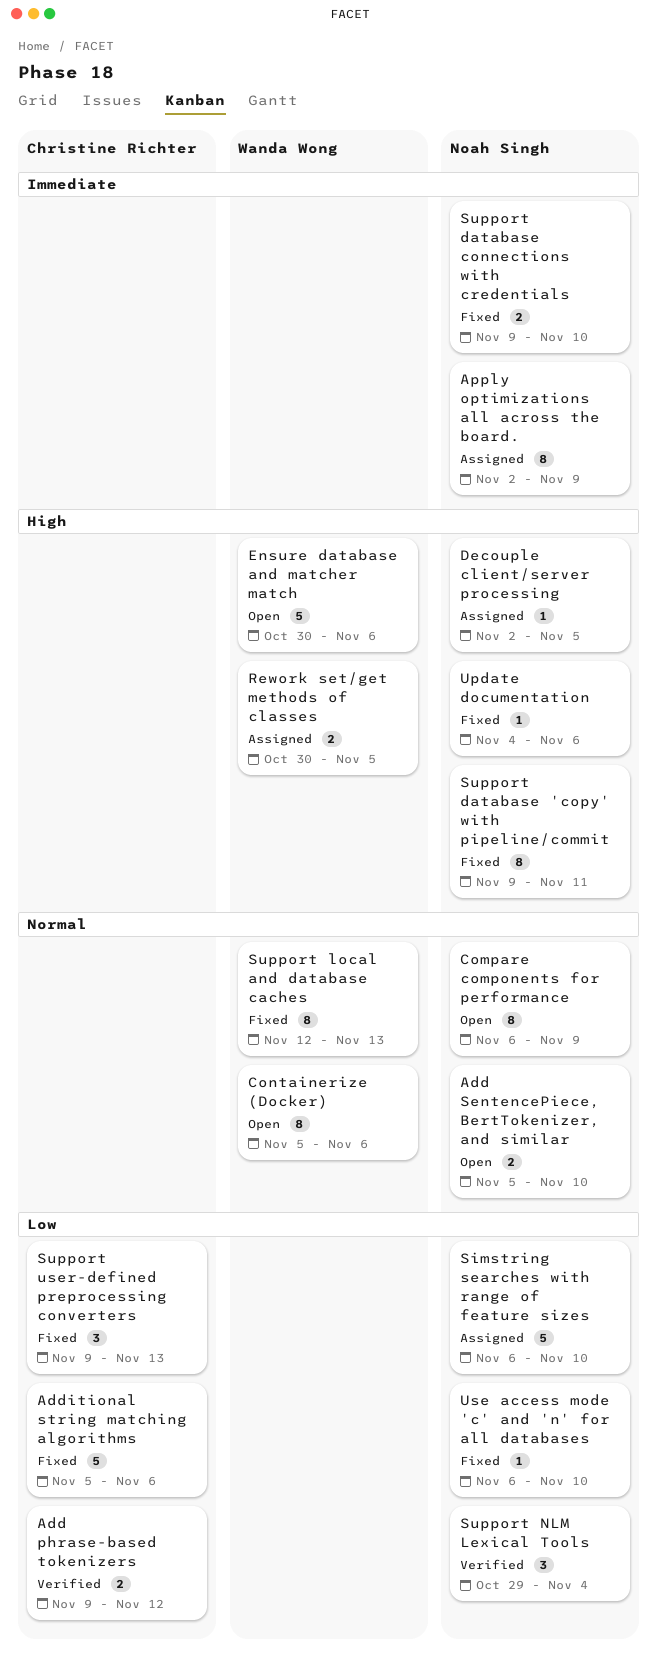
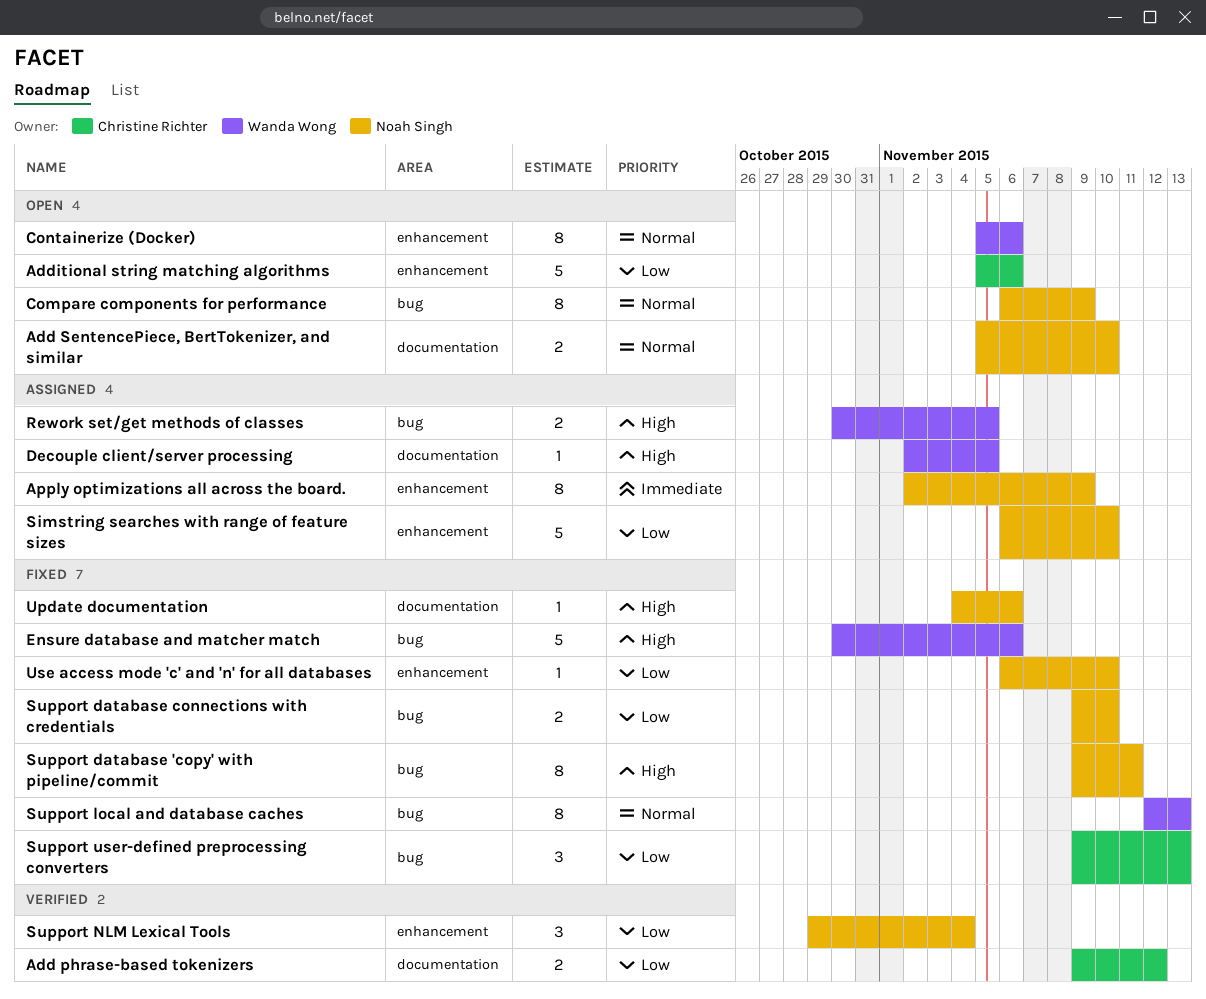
Additional string matching algorithms, status: Fixed -> Open
Decouple client/server processing, owner: Noah Singh -> Wanda Wong
Ensure database and matcher match, status: Open -> Fixed
Support database connections with credentials, priority: Immediate -> Low

